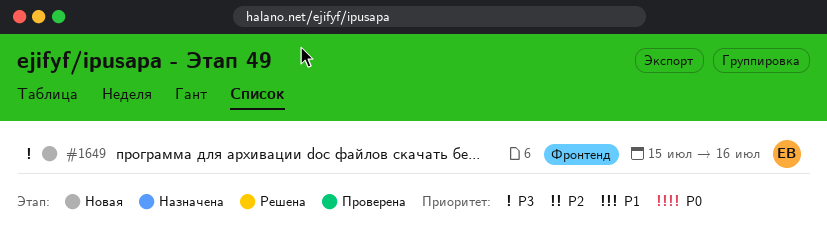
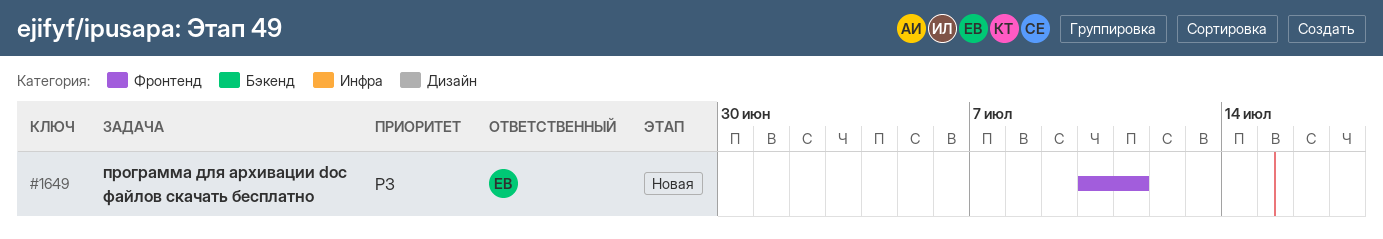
#1649, start: Jul 15 -> Jul 10
#1649, due: Jul 16 -> Jul 11

